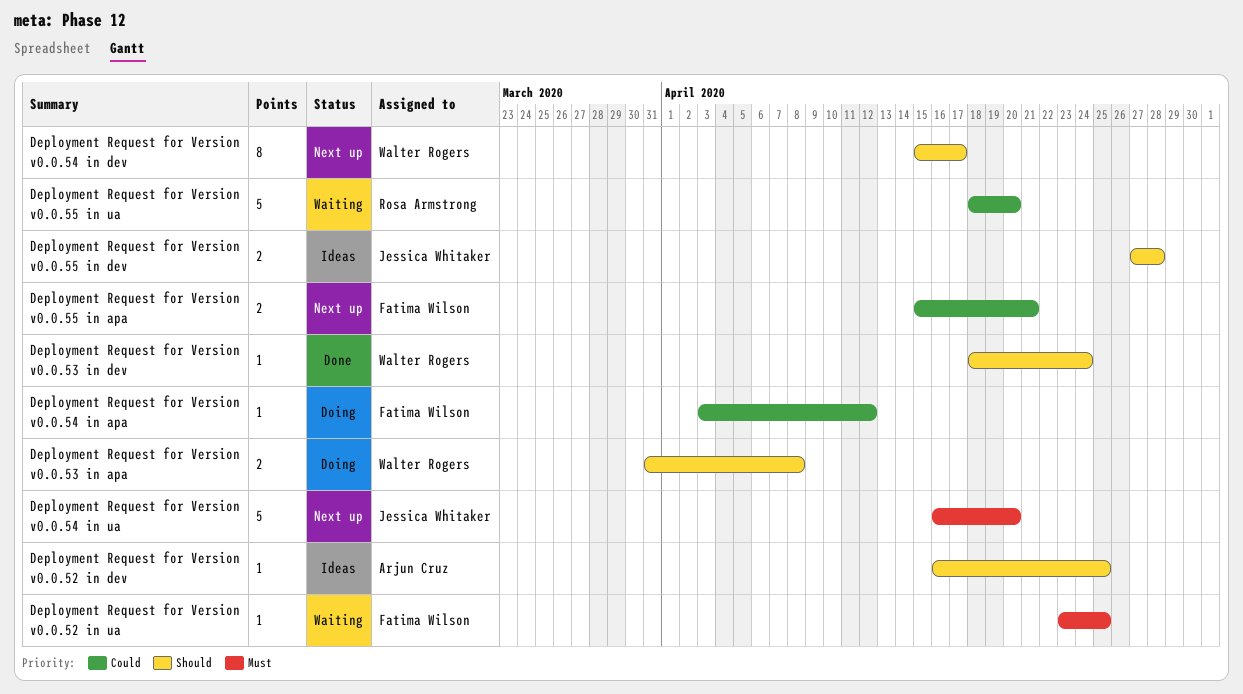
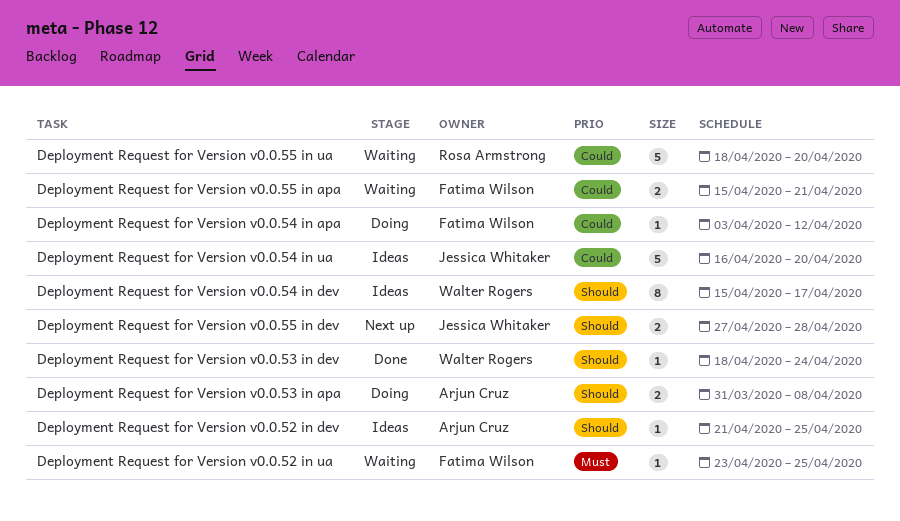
Deployment Request for Version v0.0.52 in dev, start: Apr 16 -> Apr 21
Deployment Request for Version v0.0.53 in apa, owner: Walter Rogers -> Arjun Cruz
Deployment Request for Version v0.0.54 in dev, status: Next up -> Ideas
Deployment Request for Version v0.0.54 in ua, status: Next up -> Ideas
Deployment Request for Version v0.0.54 in ua, priority: Must -> Could
Deployment Request for Version v0.0.55 in apa, status: Next up -> Waiting
Deployment Request for Version v0.0.55 in dev, status: Ideas -> Next up

